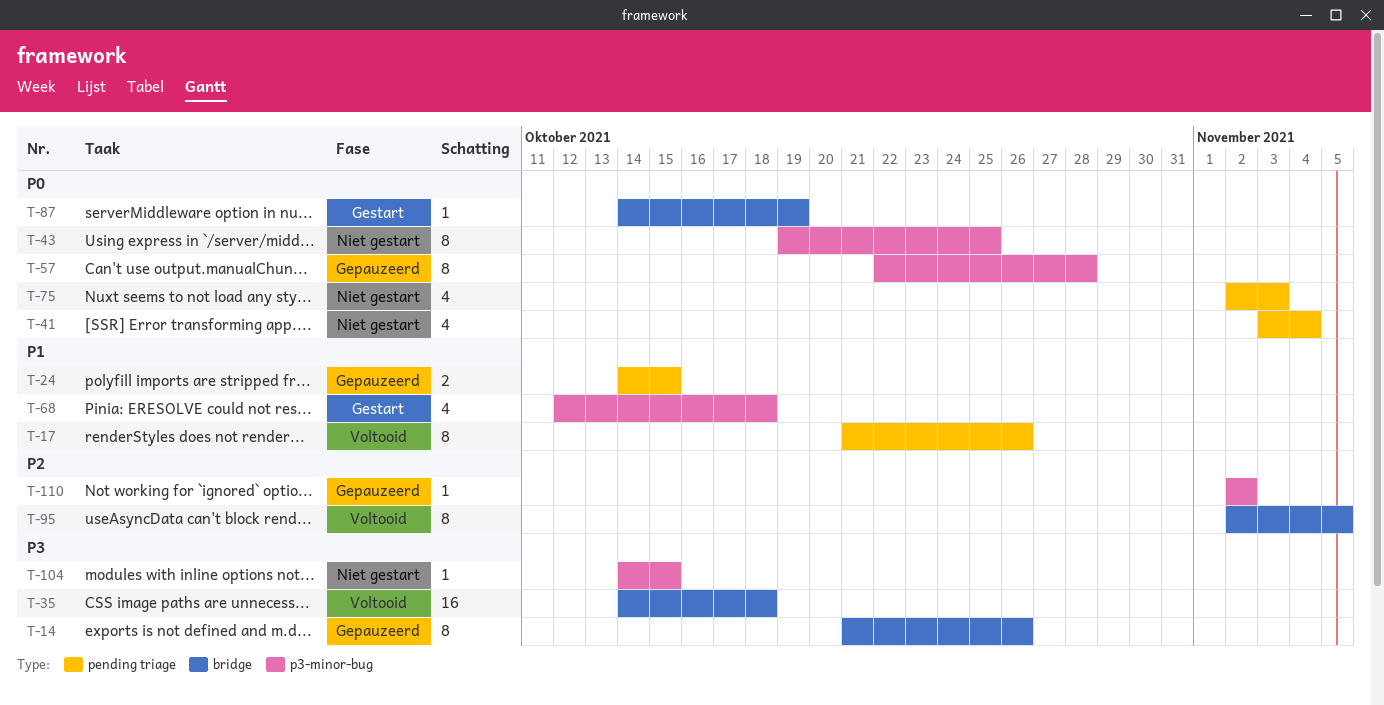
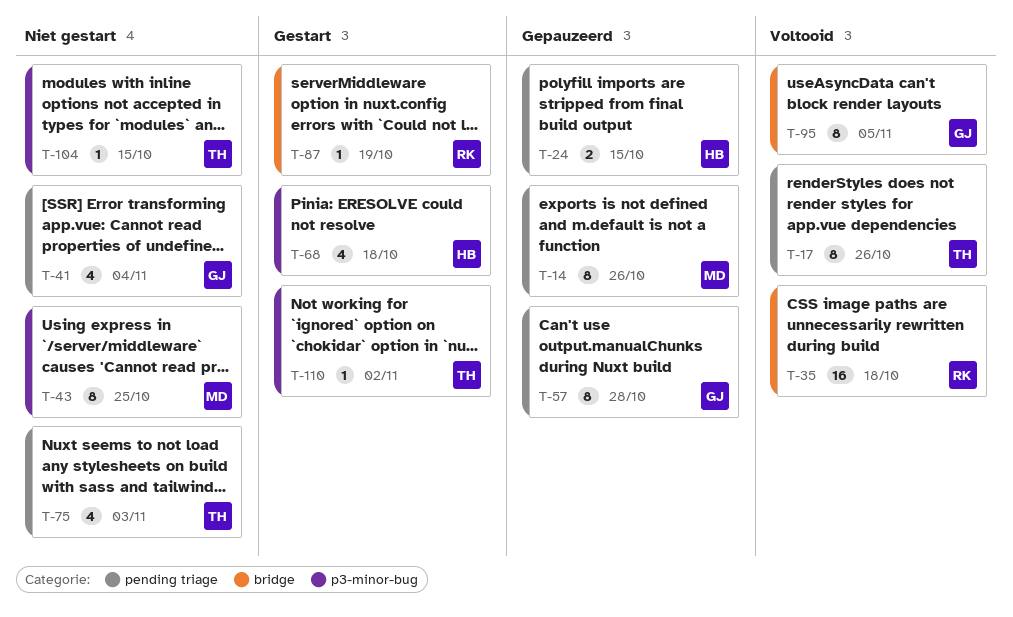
T-14, label: bridge -> pending triage
T-57, label: p3-minor-bug -> pending triage
T-110, status: Gepauzeerd -> Gestart

